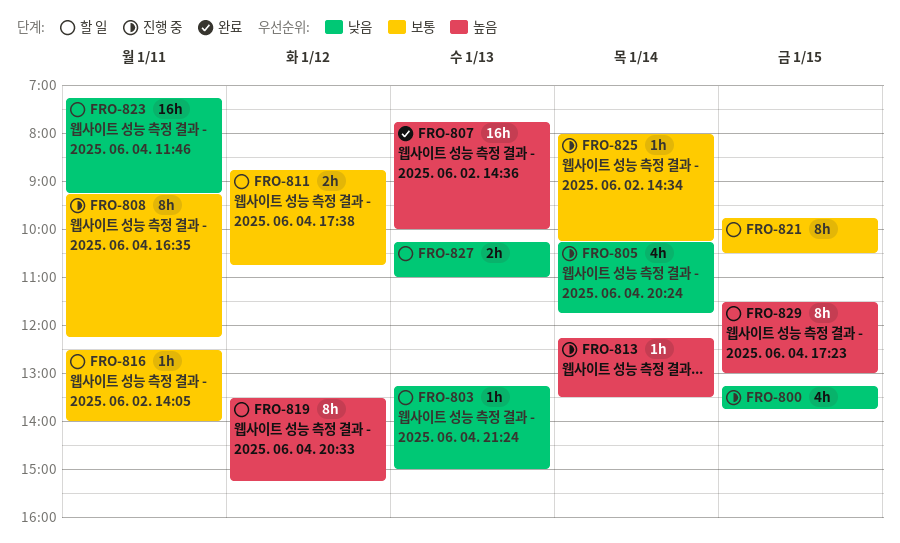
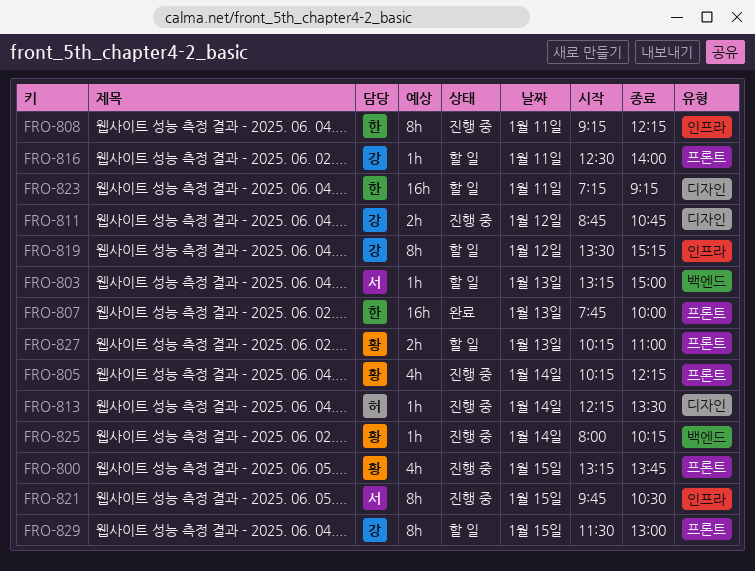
FRO-805, ends: 11:45 -> 12:15
FRO-811, status: 할 일 -> 진행 중
FRO-821, status: 할 일 -> 진행 중

